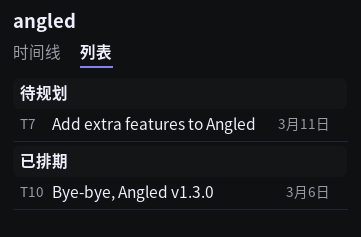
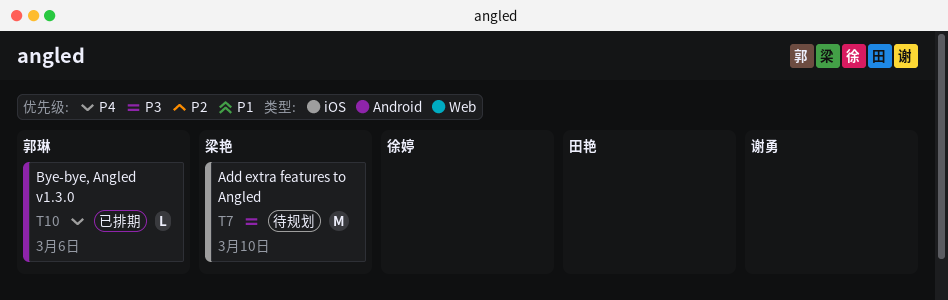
T7, due: Mar 11 -> Mar 10

